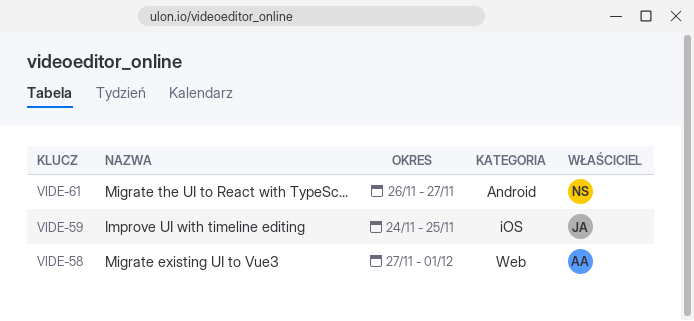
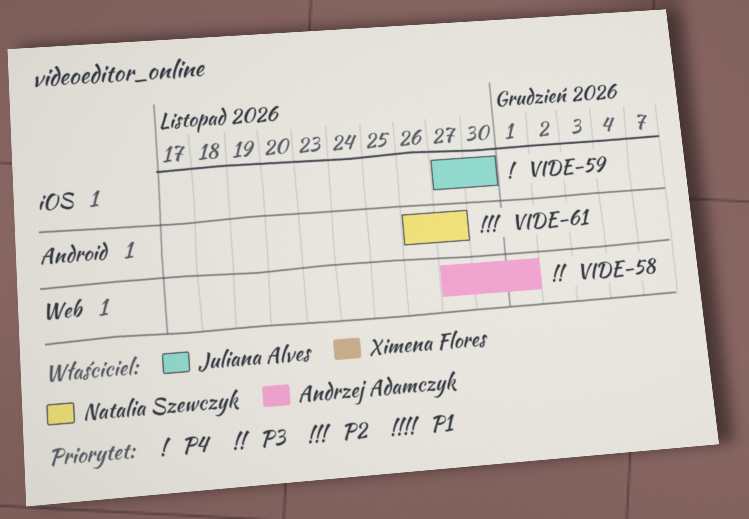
VIDE-59, start: Nov 24 -> Nov 27
VIDE-59, due: Nov 25 -> Nov 30

